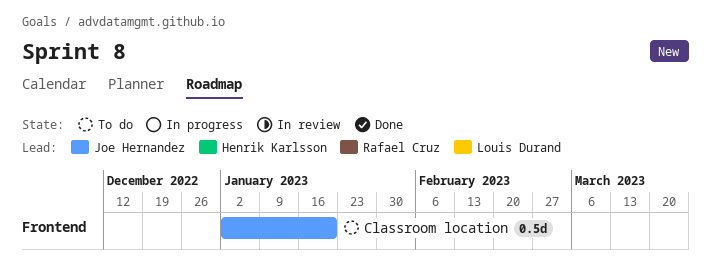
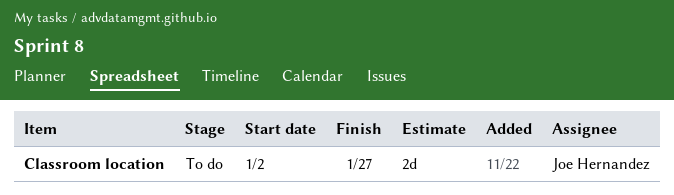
Classroom location, estimate: 0.5d -> 2d
Classroom location, due: Jan 20 -> Jan 27

